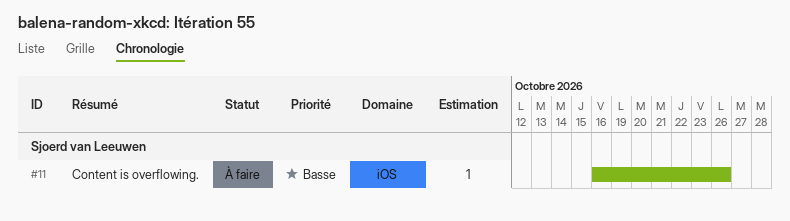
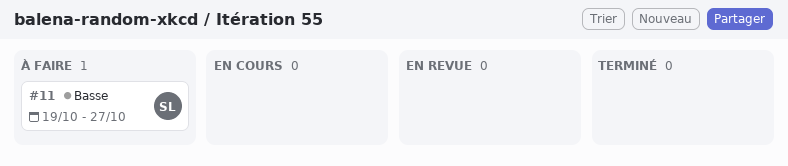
#11, start: Oct 16 -> Oct 19
#11, due: Oct 26 -> Oct 27

